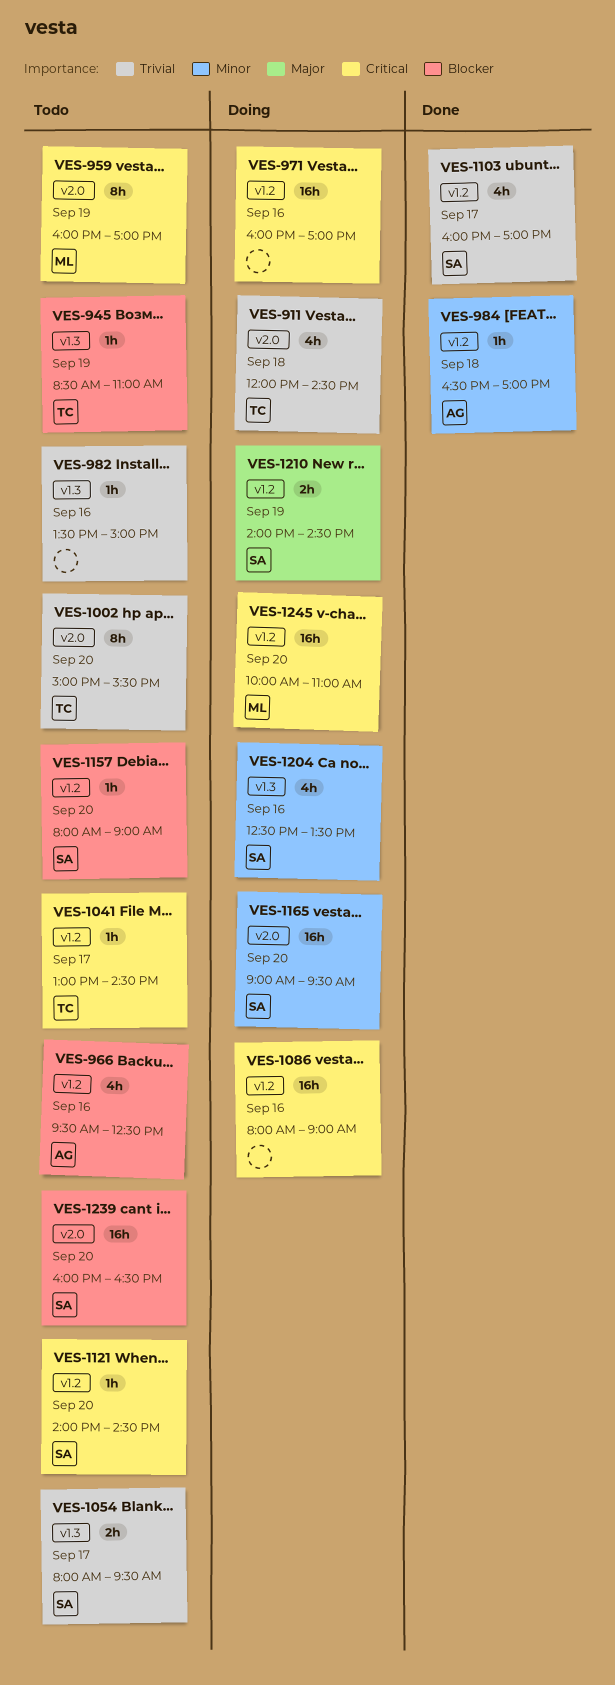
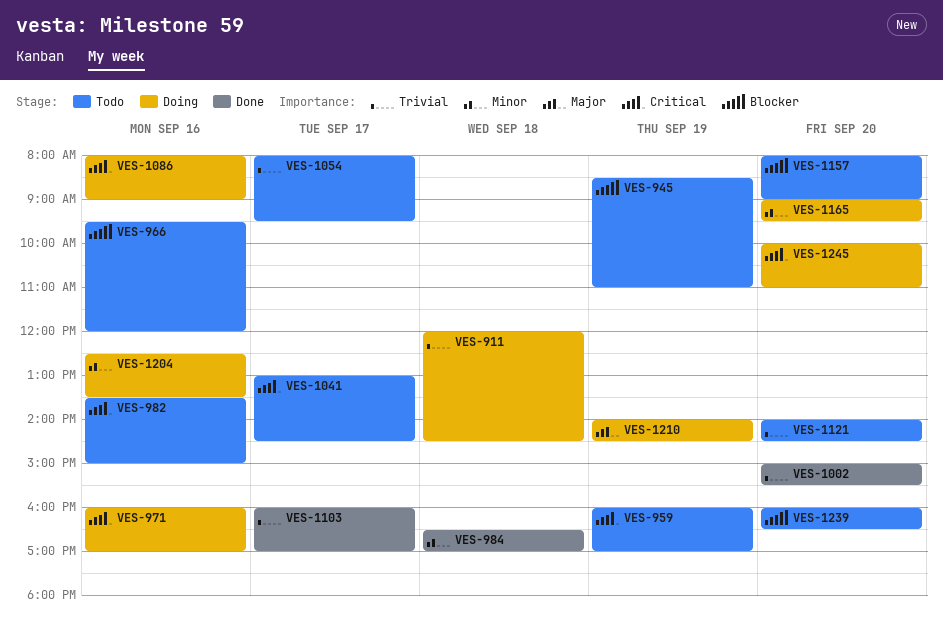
VES-966, ends: 12:30 -> 12:00
VES-982, priority: Trivial -> Critical
VES-1002, status: Todo -> Done
VES-1121, priority: Critical -> Trivial

